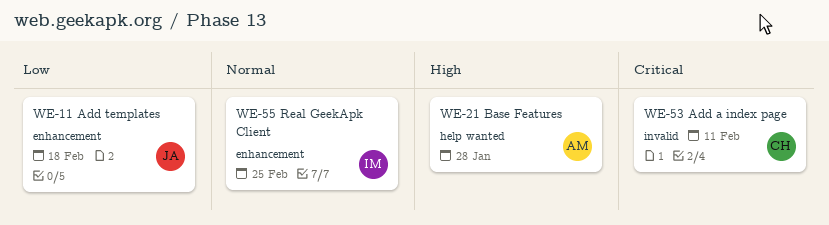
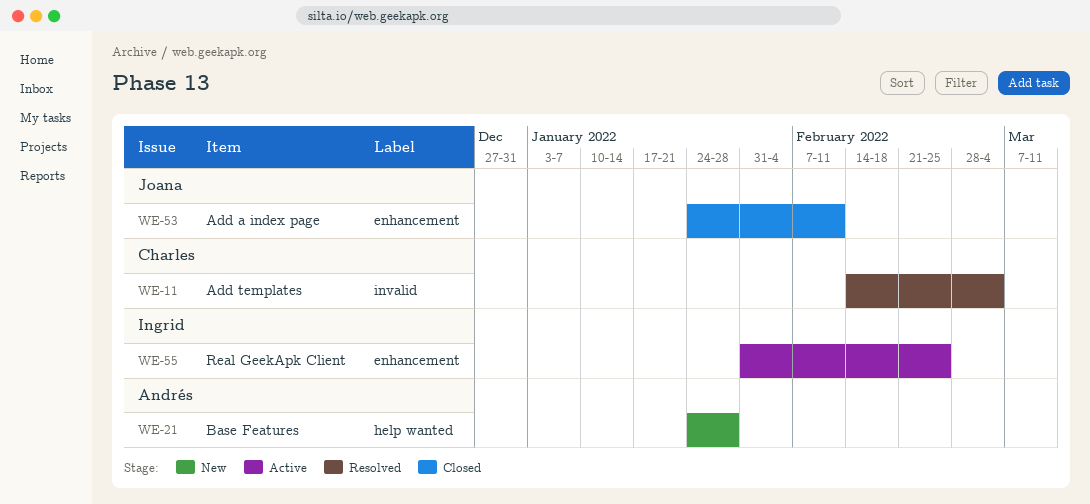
WE-11, owner: Joana -> Charles
WE-11, label: enhancement -> invalid
WE-11, due: Feb 18 -> Mar 4
WE-53, owner: Charles -> Joana
WE-53, label: invalid -> enhancement

